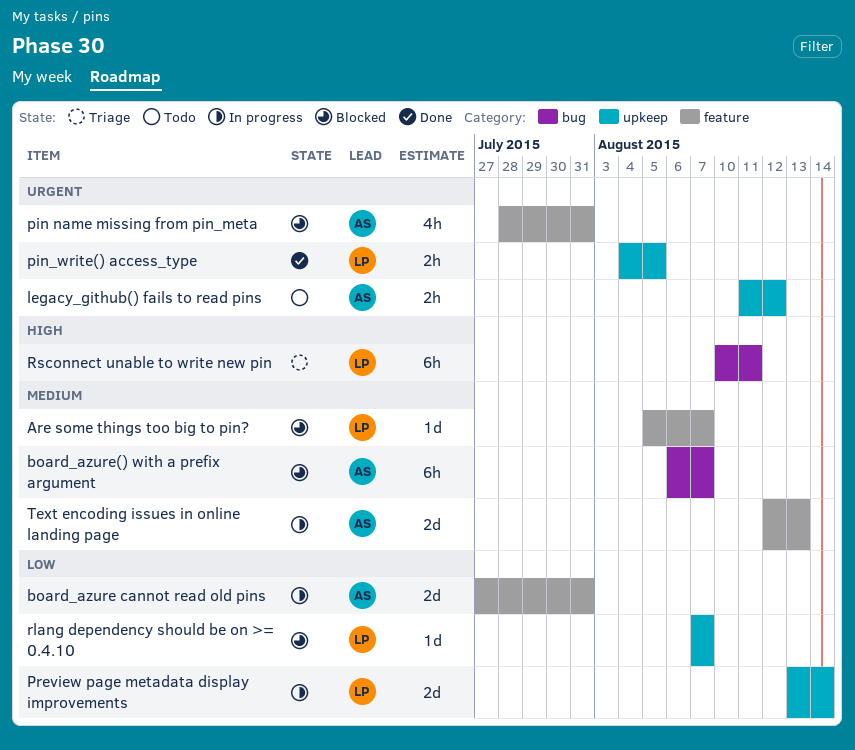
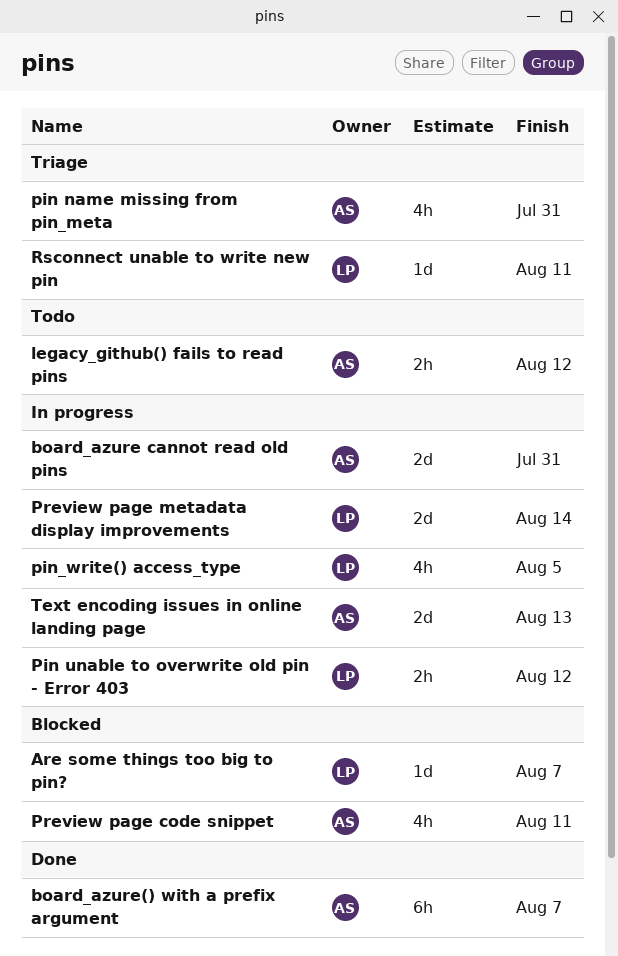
board_azure() with a prefix argument, status: Blocked -> Done
pin name missing from pin_meta, status: Blocked -> Triage
Pin unable to overwrite old pin - Error 403: none -> present
pin_write() access_type, status: Done -> In progress
pin_write() access_type, estimate: 2h -> 4h
Preview page code snippet: none -> present
rlang dependency should be on >= 0.4.10: present -> none
Rsconnect unable to write new pin, estimate: 6h -> 1d

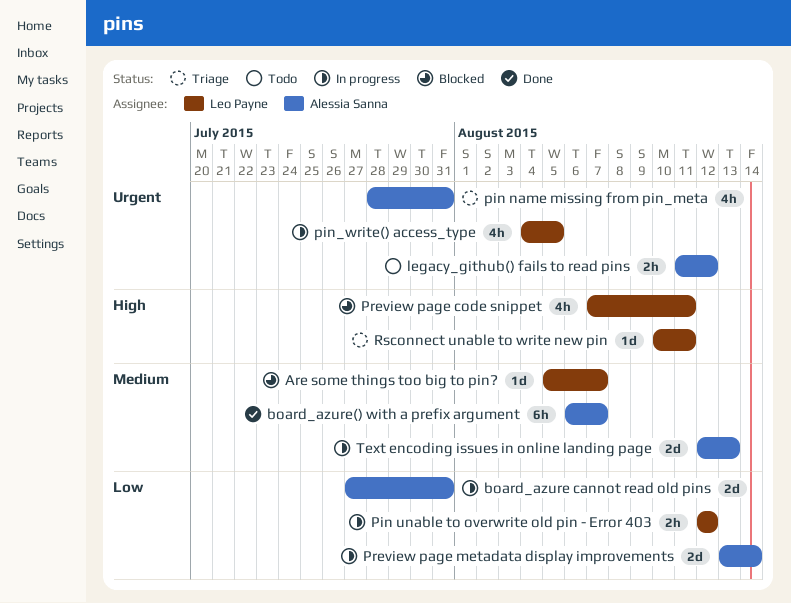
Preview page code snippet, owner: Alessia Sanna -> Leo Payne
Preview page metadata display improvements, owner: Leo Payne -> Alessia Sanna

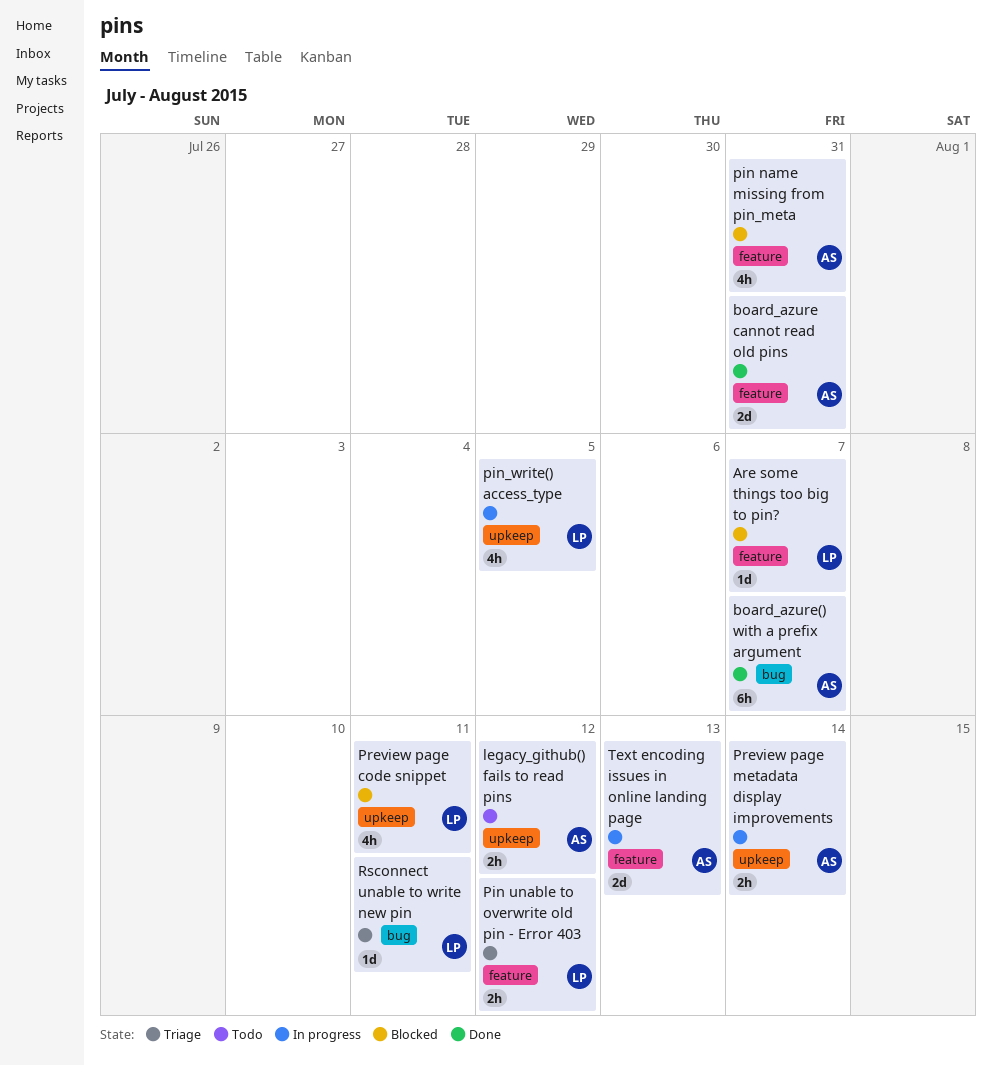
board_azure cannot read old pins, status: In progress -> Done
pin name missing from pin_meta, status: Triage -> Blocked
Pin unable to overwrite old pin - Error 403, status: In progress -> Triage
Preview page metadata display improvements, estimate: 2d -> 2h

